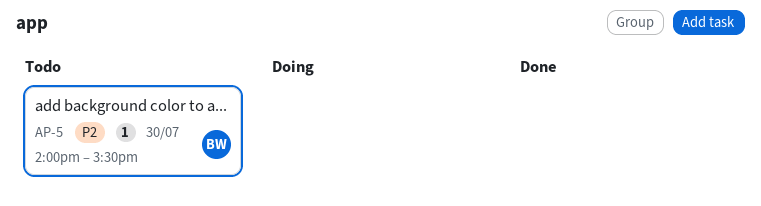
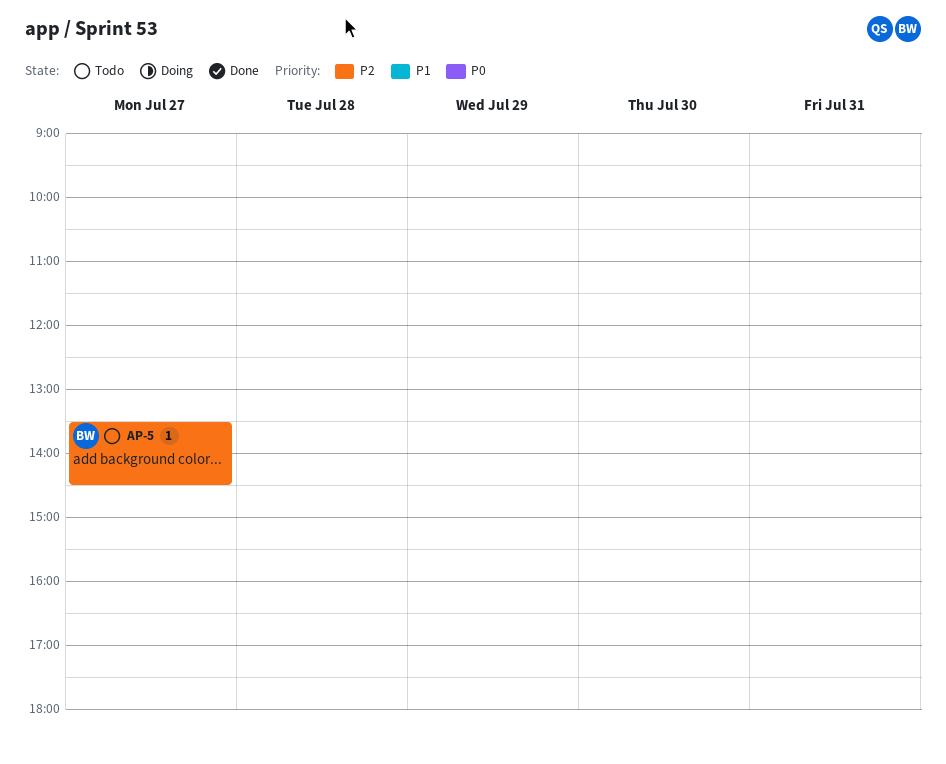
AP-5, day: Jul 30 -> Jul 27
AP-5, begins: 14:00 -> 13:30
AP-5, ends: 15:30 -> 14:30

